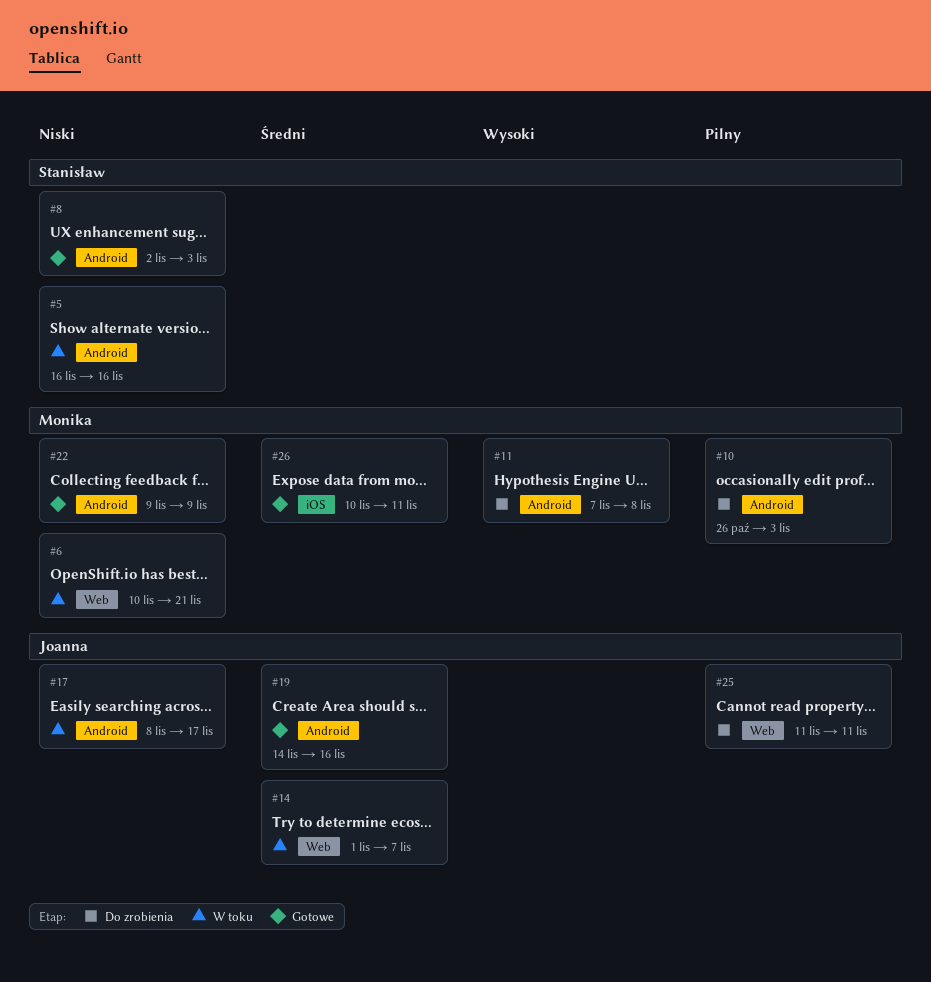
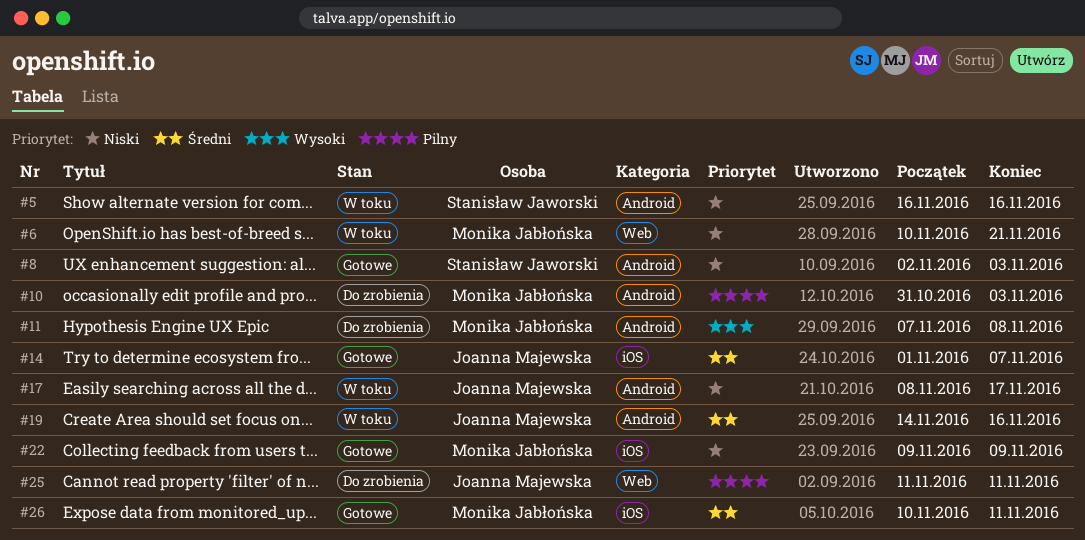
#10, start: Oct 26 -> Oct 31
#14, status: W toku -> Gotowe
#14, label: Web -> iOS
#19, status: Gotowe -> W toku
#22, label: Android -> iOS

